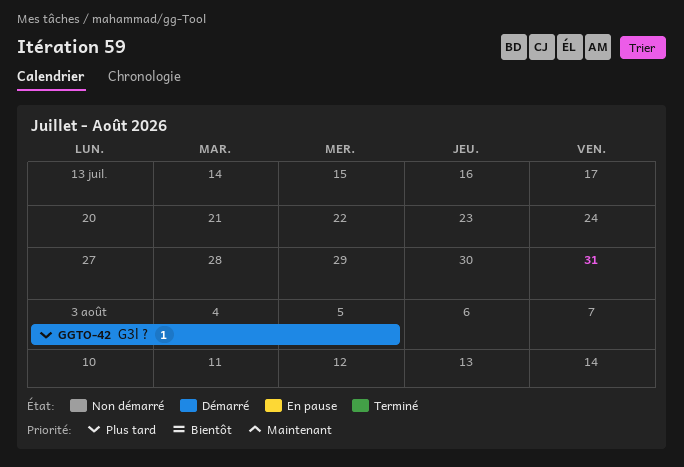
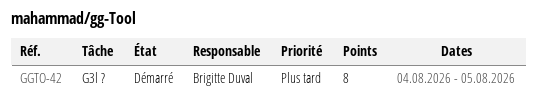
GGTO-42, estimate: 1 -> 8
GGTO-42, start: Aug 3 -> Aug 4

